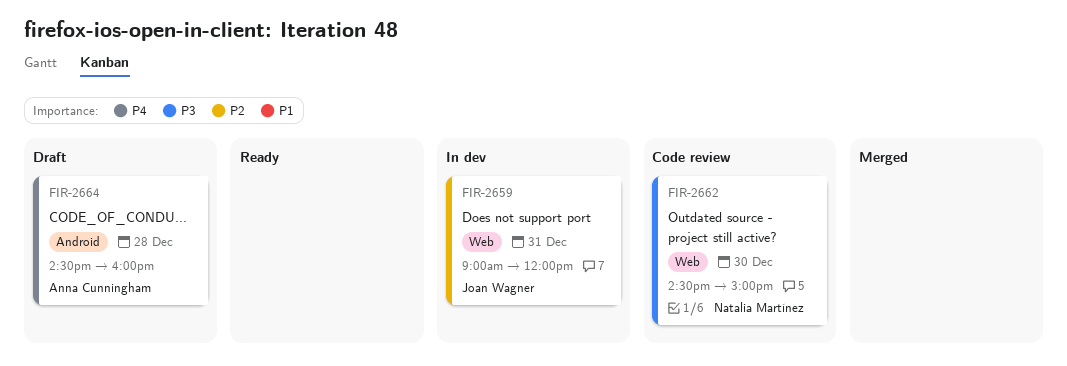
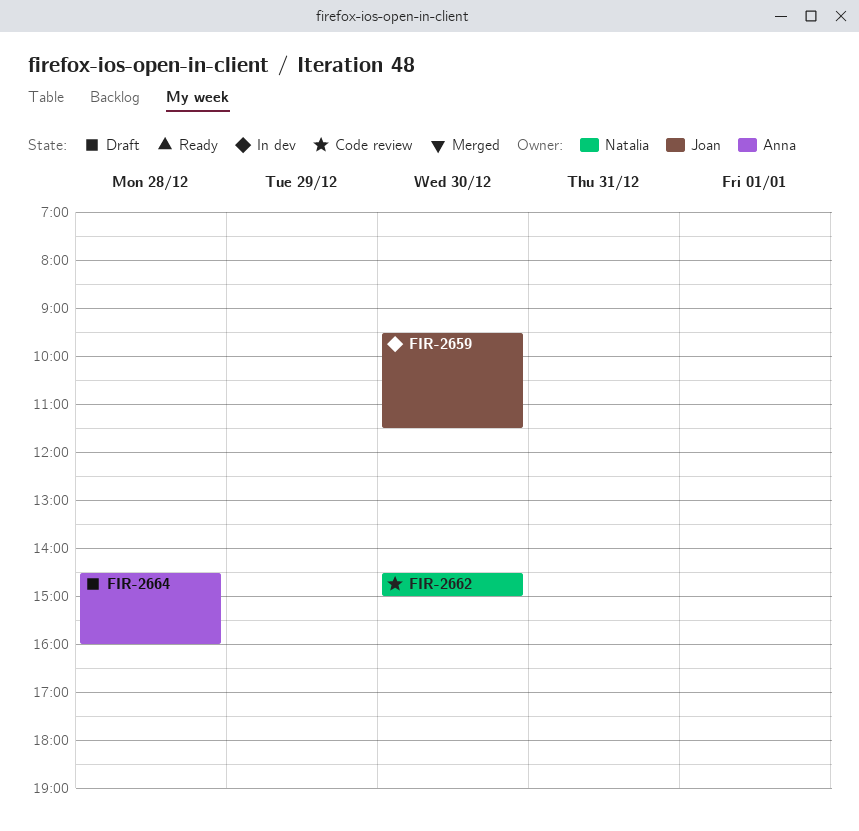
FIR-2659, day: Dec 31 -> Dec 30
FIR-2659, begins: 09:00 -> 09:30
FIR-2659, ends: 12:00 -> 11:30

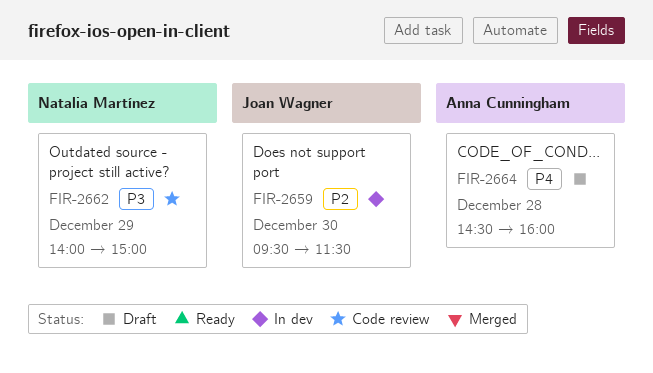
FIR-2662, day: Dec 30 -> Dec 29
FIR-2662, begins: 14:30 -> 14:00

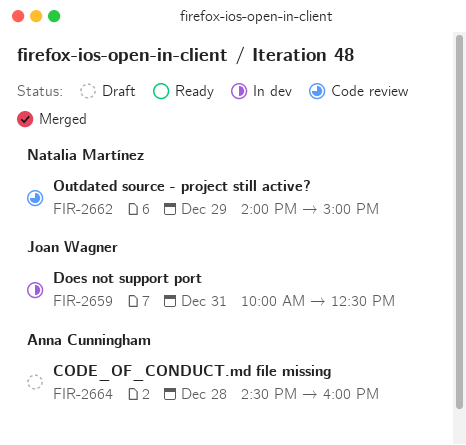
FIR-2659, day: Dec 30 -> Dec 31
FIR-2659, begins: 09:30 -> 10:00
FIR-2659, ends: 11:30 -> 12:30

